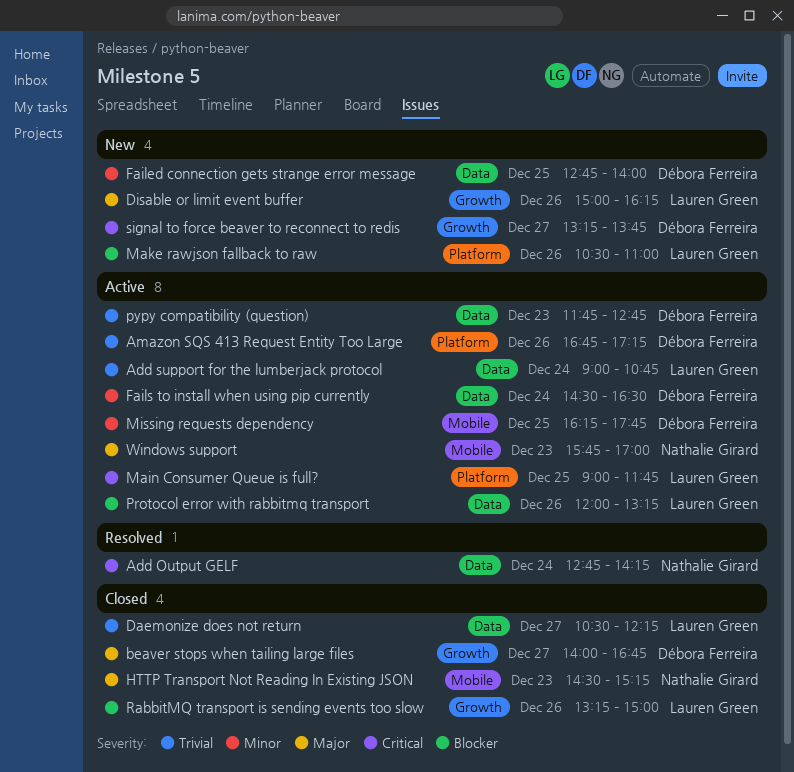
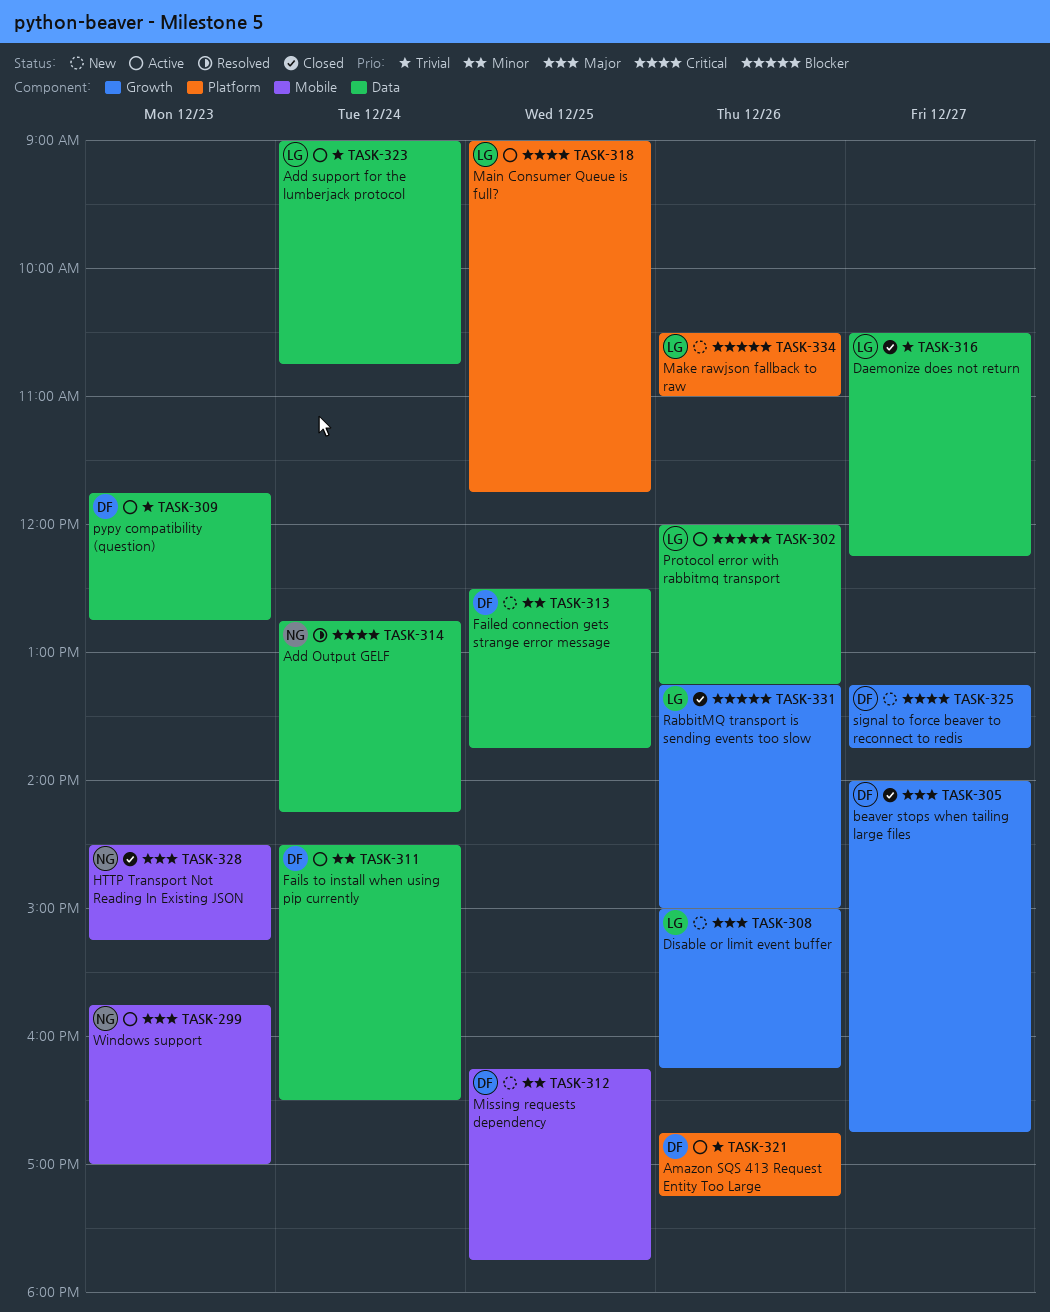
Failed connection gets strange error message, begins: 12:45 -> 12:30
Failed connection gets strange error message, ends: 14:00 -> 13:45
Missing requests dependency, status: Active -> New

